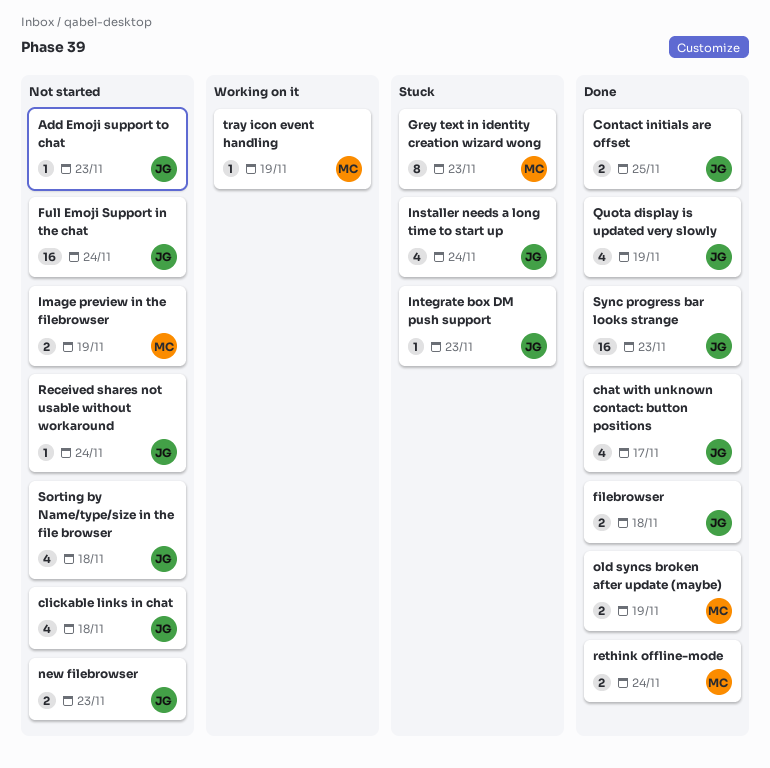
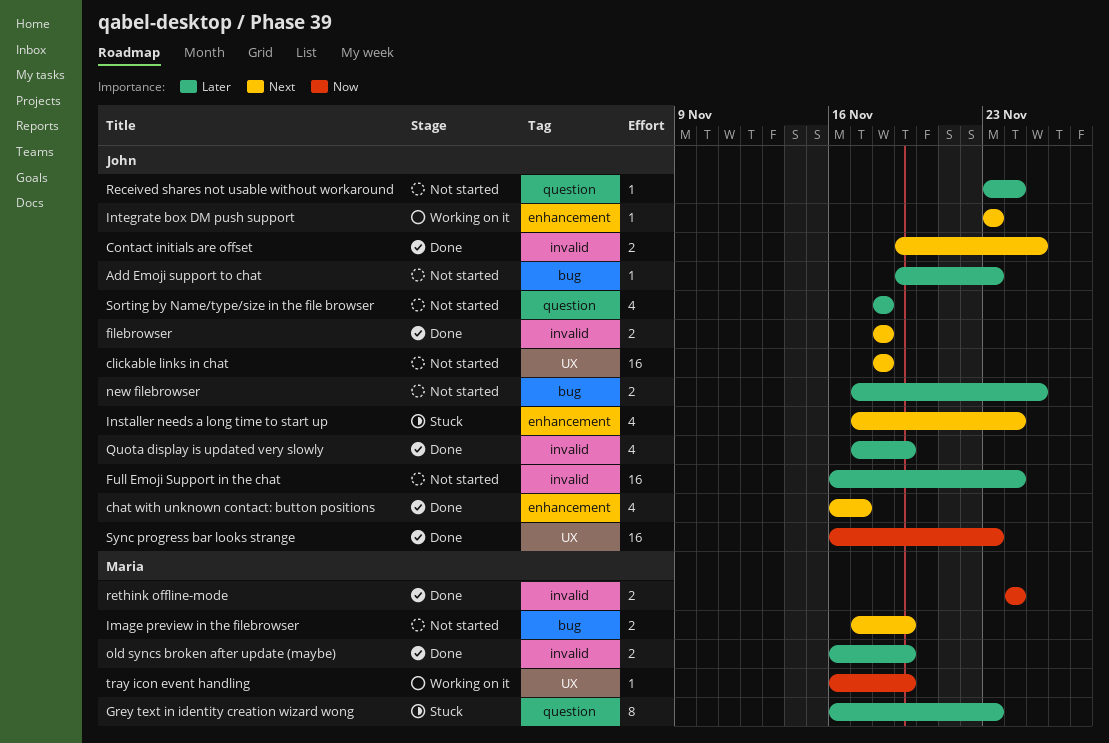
clickable links in chat, estimate: 4 -> 16
Integrate box DM push support, status: Stuck -> Working on it
new filebrowser, due: Nov 23 -> Nov 25

